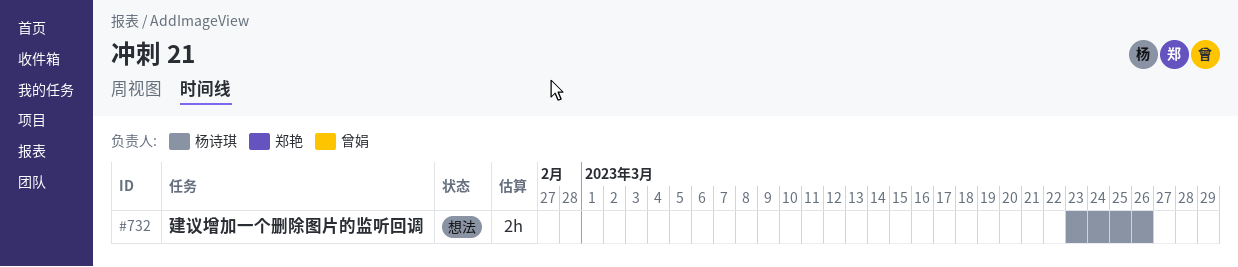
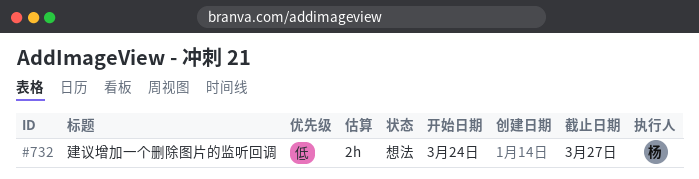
#732, start: Mar 23 -> Mar 24
#732, due: Mar 26 -> Mar 27

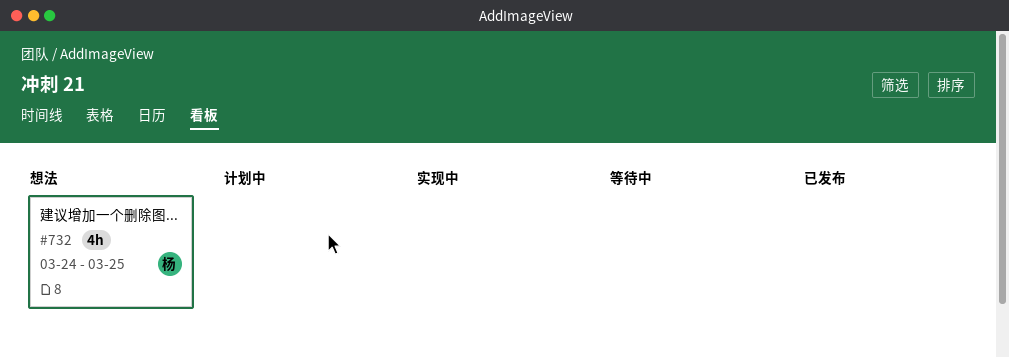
#732, estimate: 2h -> 4h
#732, due: Mar 27 -> Mar 25

